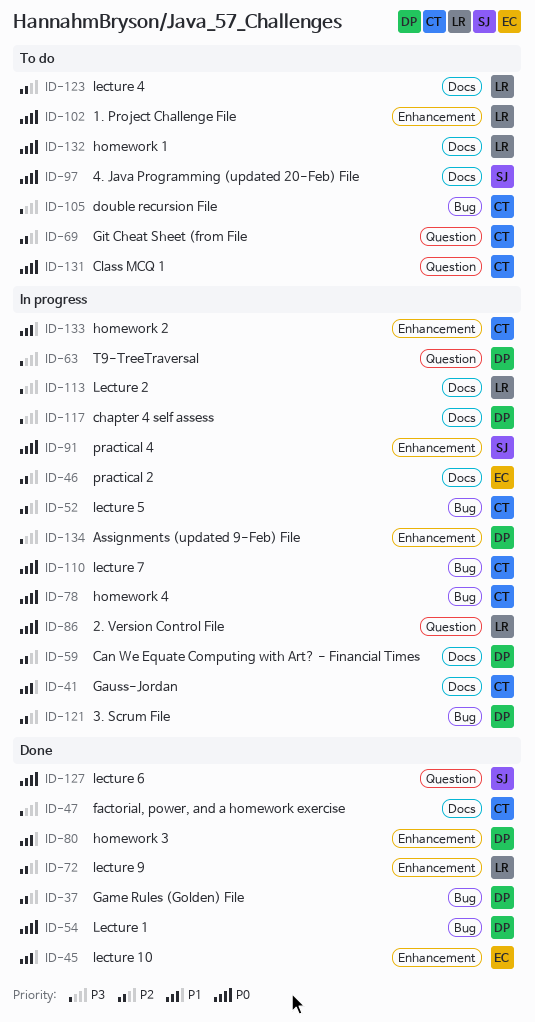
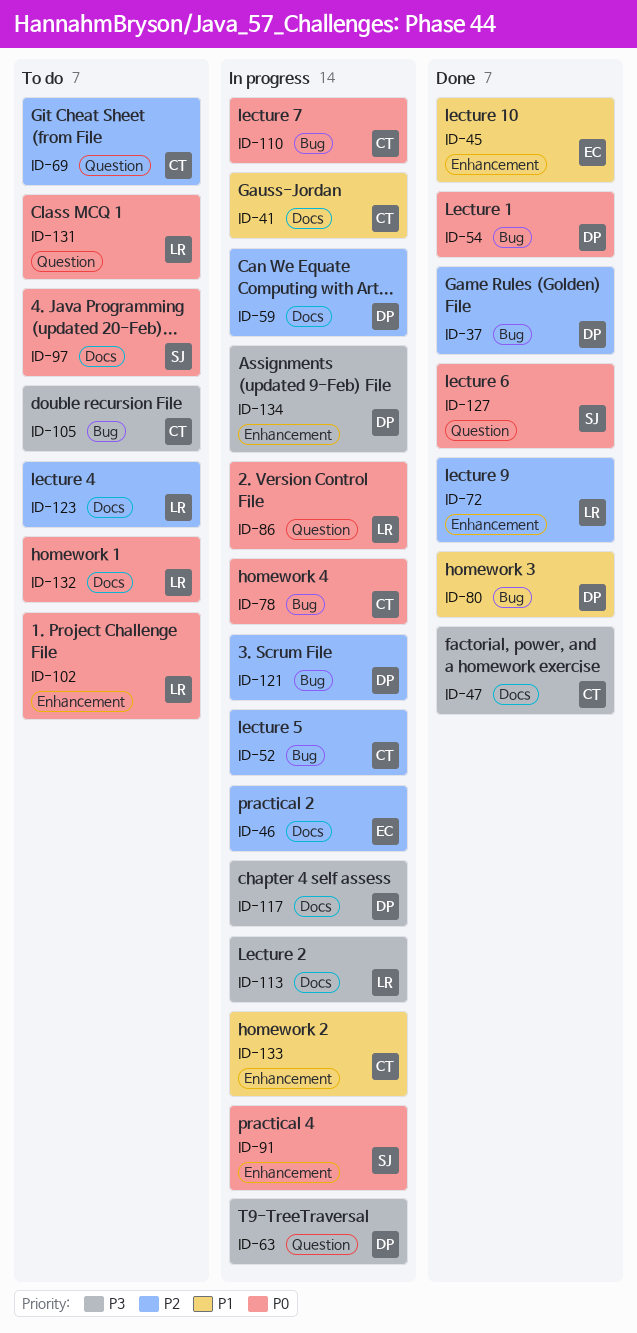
ID-80, label: Enhancement -> Bug
ID-131, owner: CT -> LR

